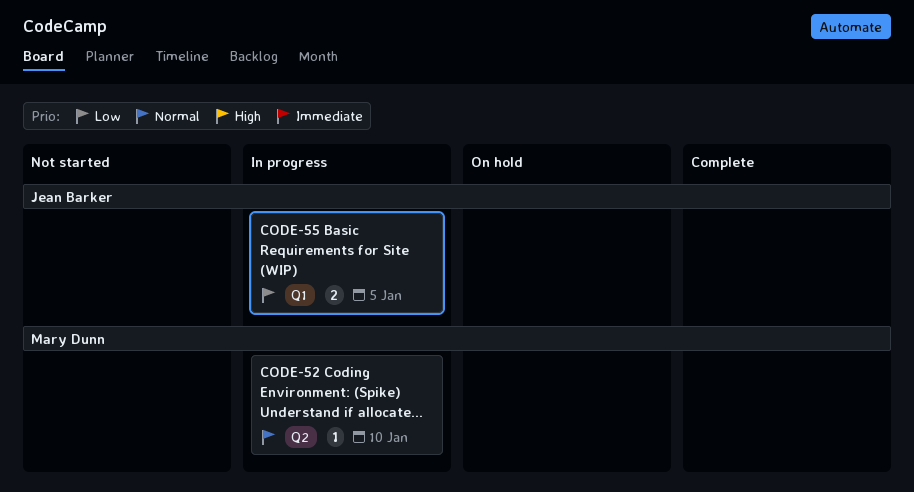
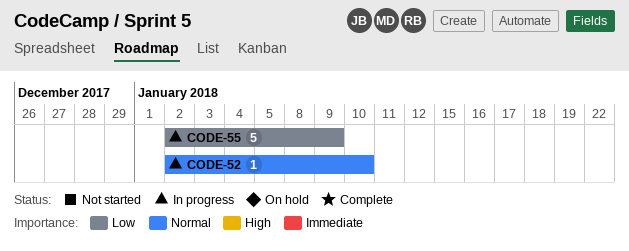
CODE-55, estimate: 2 -> 5
CODE-55, due: Jan 5 -> Jan 9

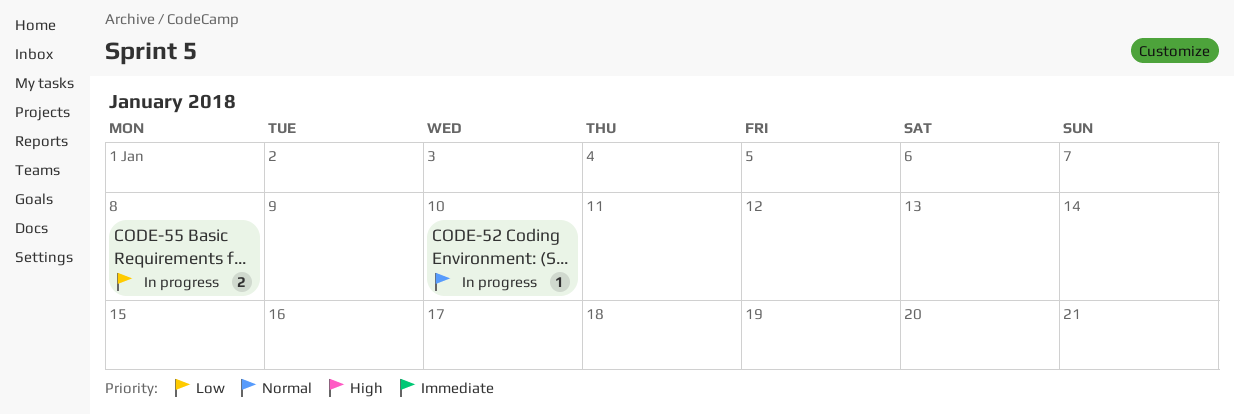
CODE-55, estimate: 5 -> 2
CODE-55, due: Jan 9 -> Jan 8

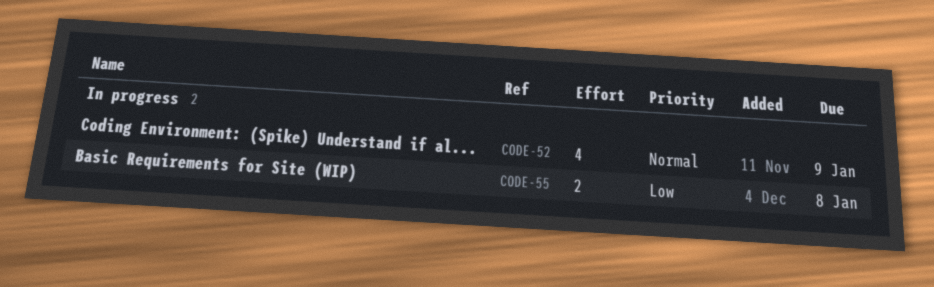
CODE-52, estimate: 1 -> 4
CODE-52, due: Jan 10 -> Jan 9

